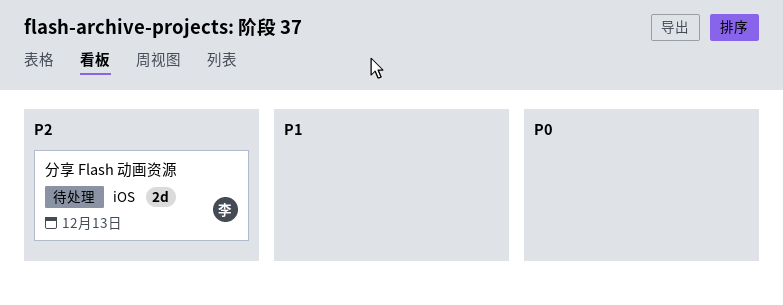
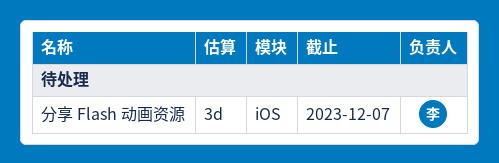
分享 Flash 动画资源, estimate: 2d -> 3d
分享 Flash 动画资源, due: Dec 13 -> Dec 7

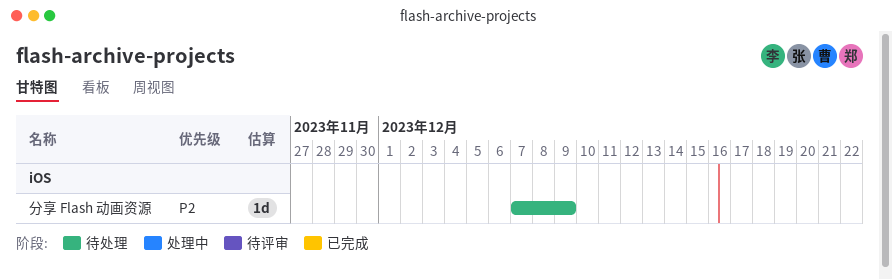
分享 Flash 动画资源, estimate: 3d -> 1d
分享 Flash 动画资源, due: Dec 7 -> Dec 9

